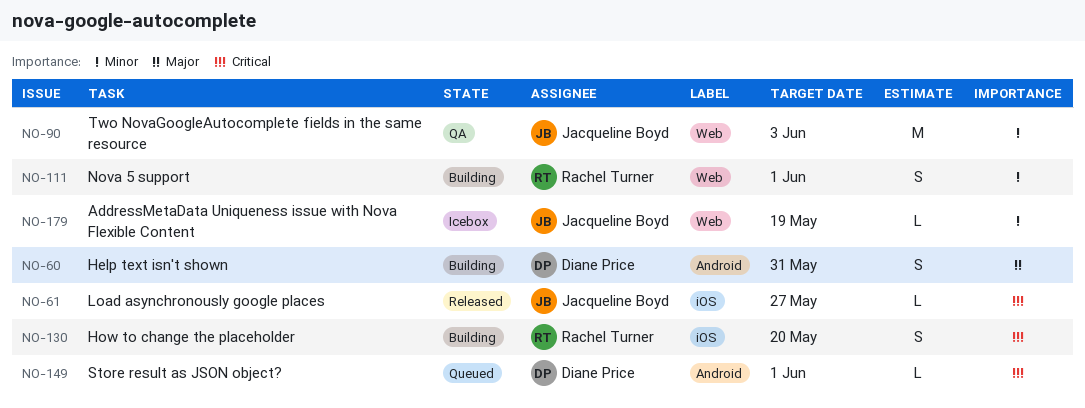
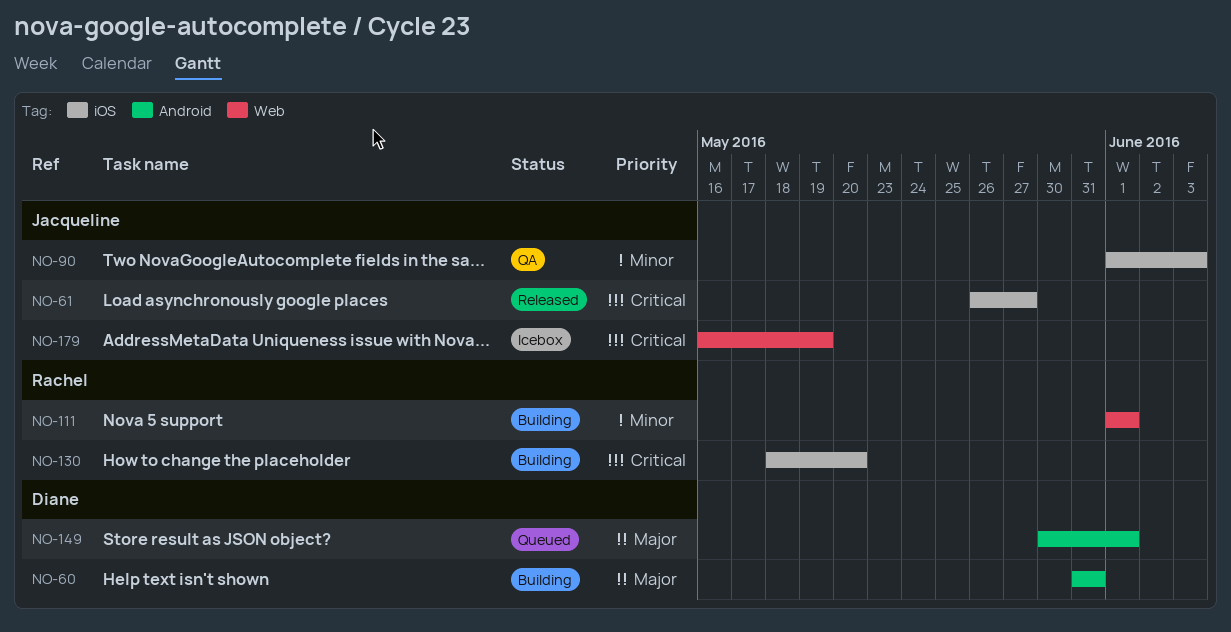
NO-90, label: Web -> iOS
NO-149, priority: Critical -> Major
NO-179, priority: Minor -> Critical

